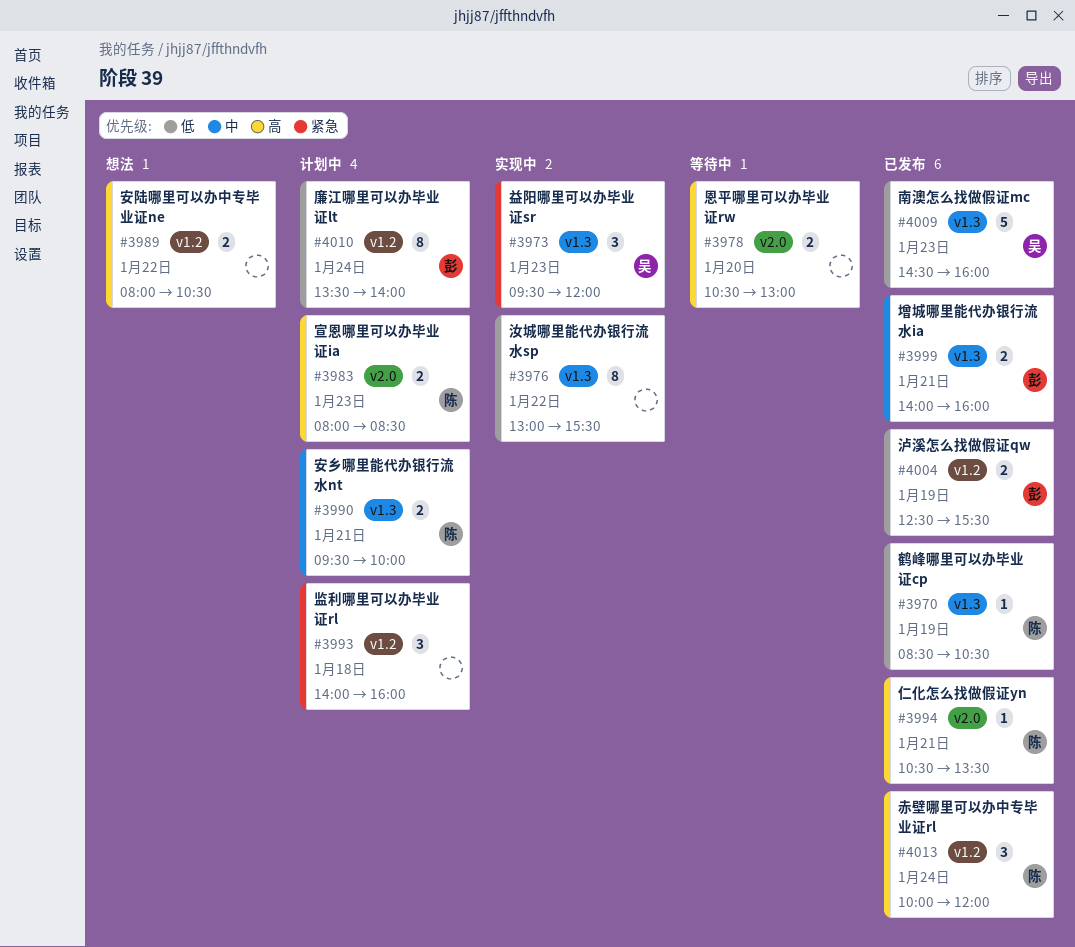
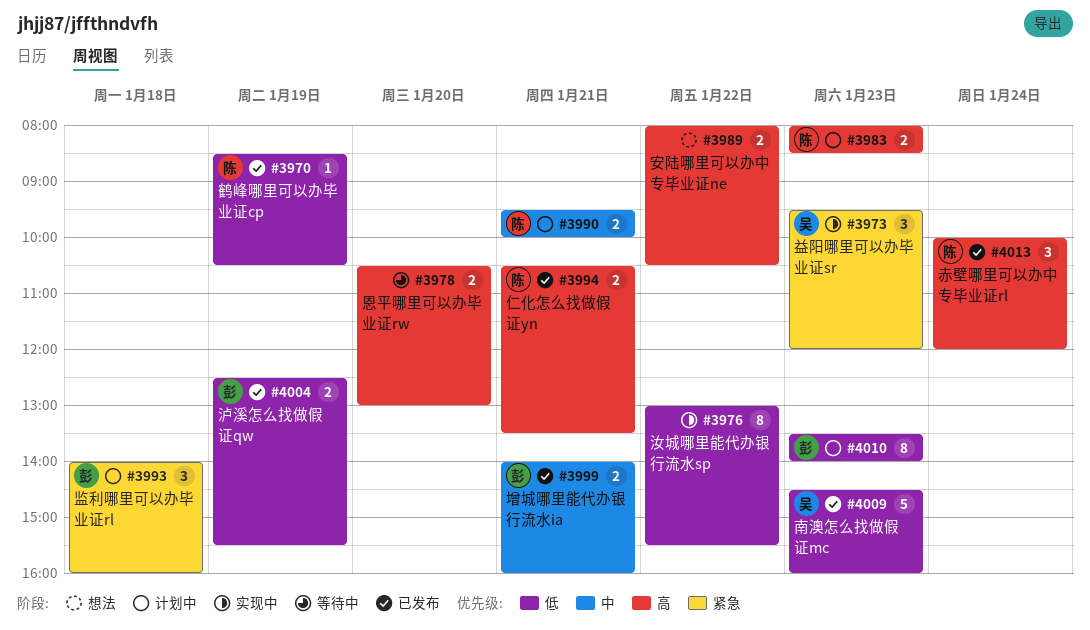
#3993, owner: none -> 彭
#3994, estimate: 1 -> 2
#4010, day: Jan 24 -> Jan 23

